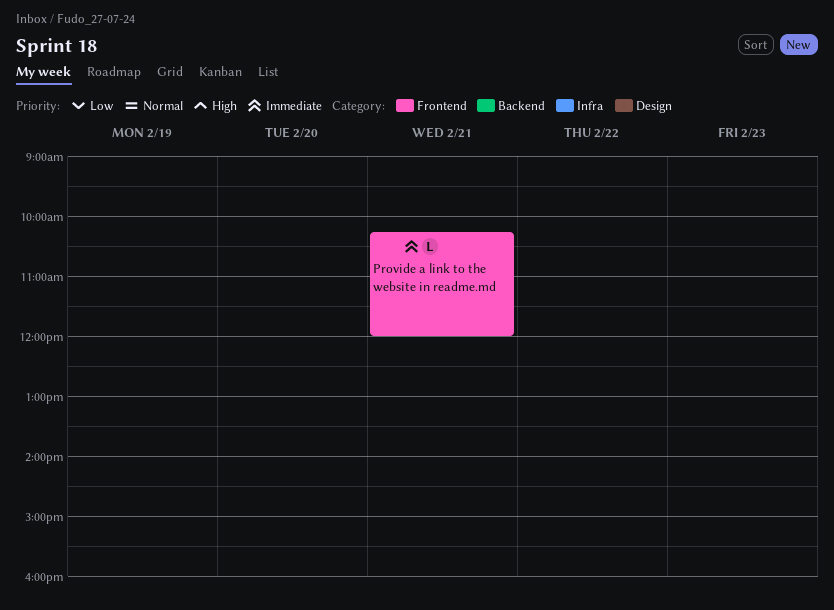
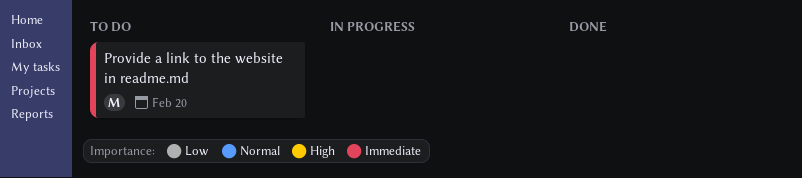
Provide a link to the website in readme.md, estimate: L -> M
Provide a link to the website in readme.md, day: Feb 21 -> Feb 20

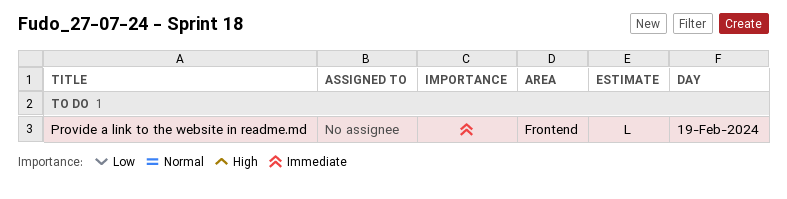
Provide a link to the website in readme.md, estimate: M -> L
Provide a link to the website in readme.md, day: Feb 20 -> Feb 19

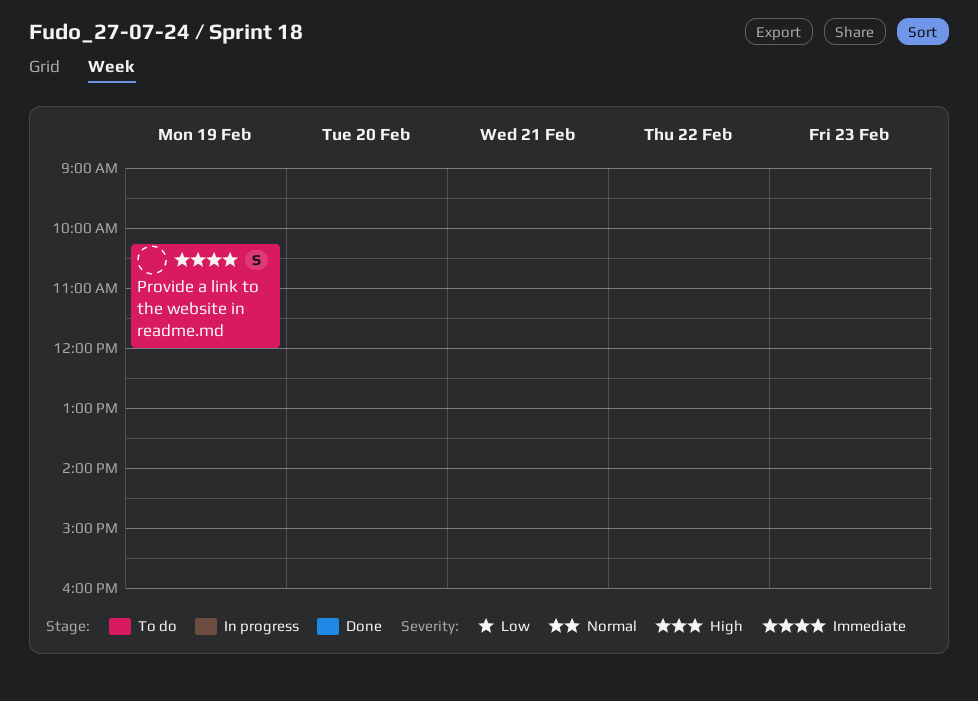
Provide a link to the website in readme.md, estimate: L -> S

